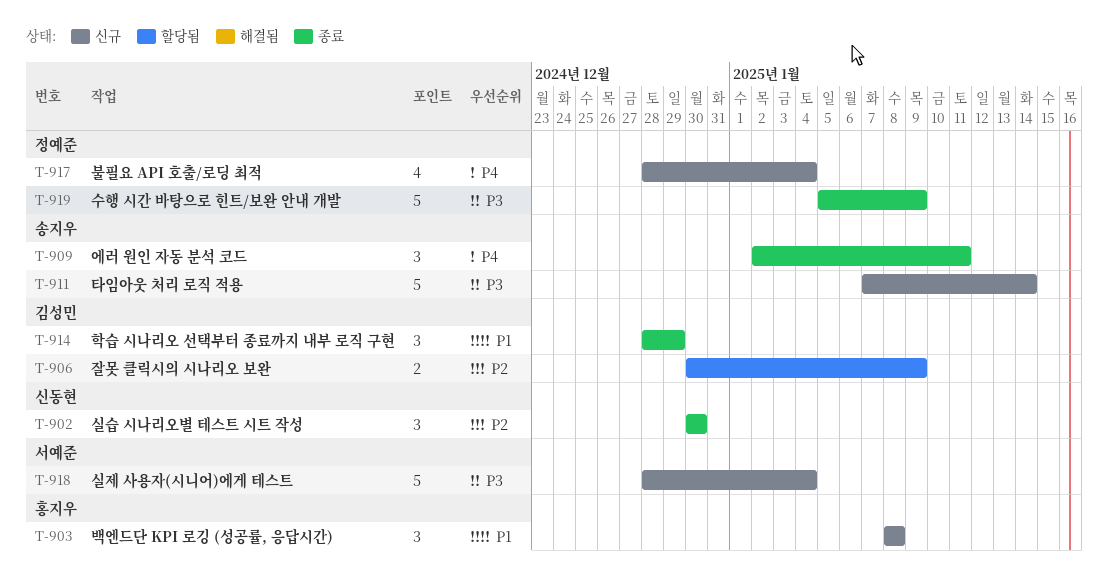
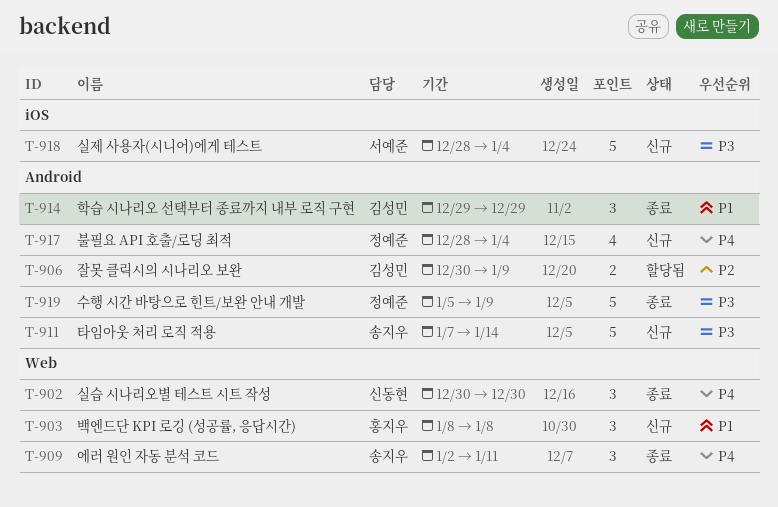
T-902, priority: P2 -> P4
T-914, start: Dec 28 -> Dec 29

